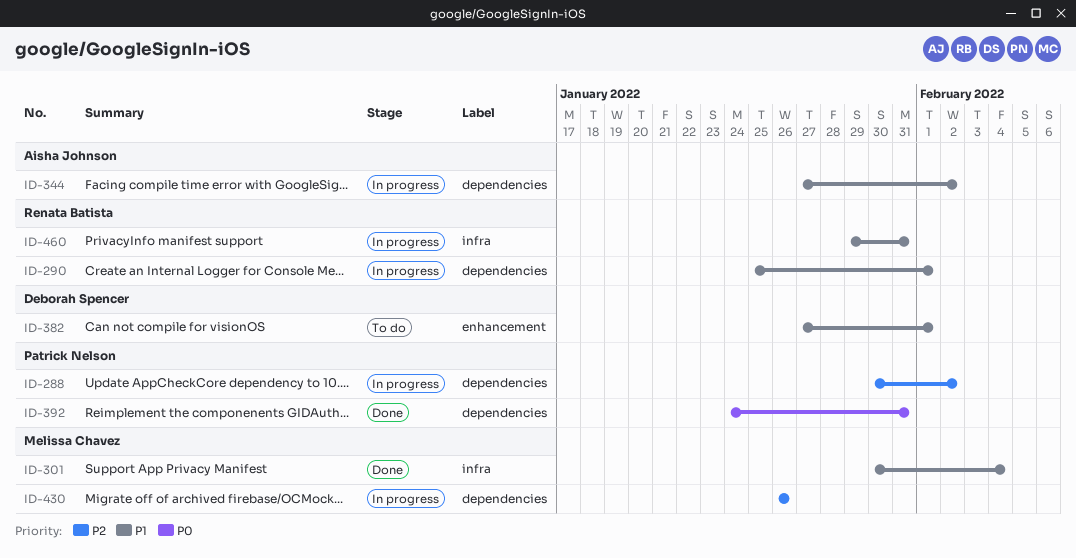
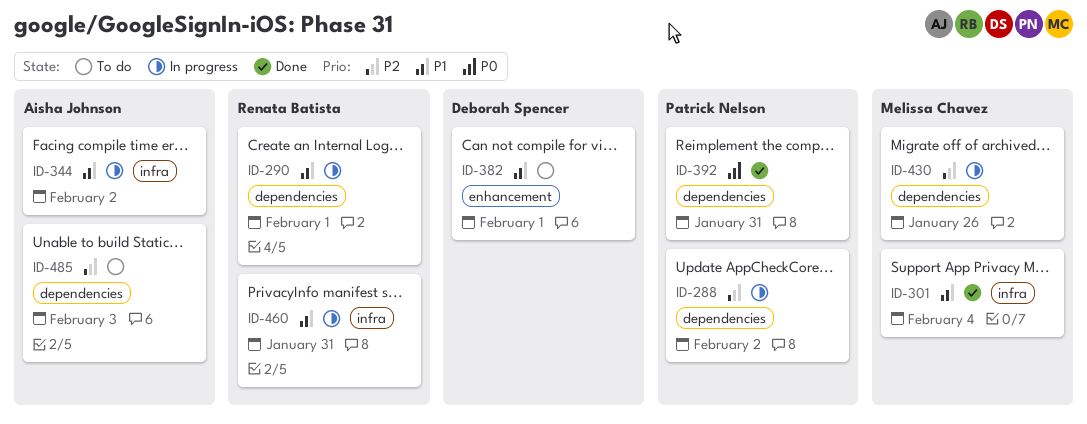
ID-344, label: dependencies -> infra
ID-485: none -> present

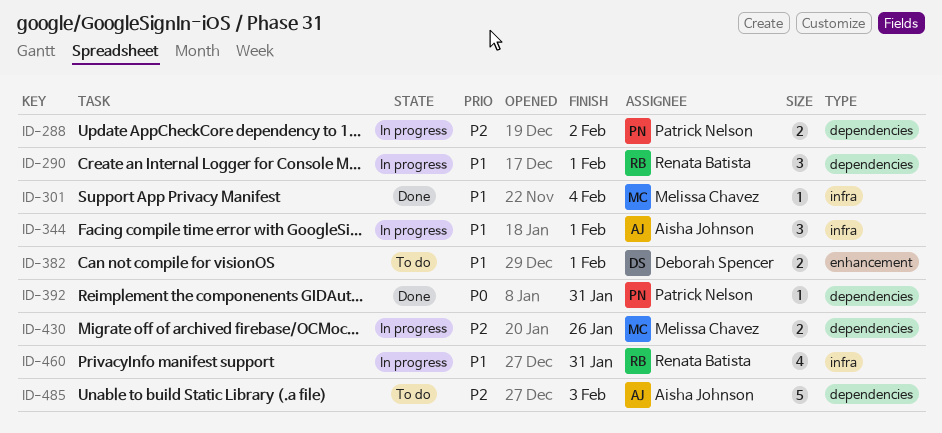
ID-344, due: Feb 2 -> Feb 1

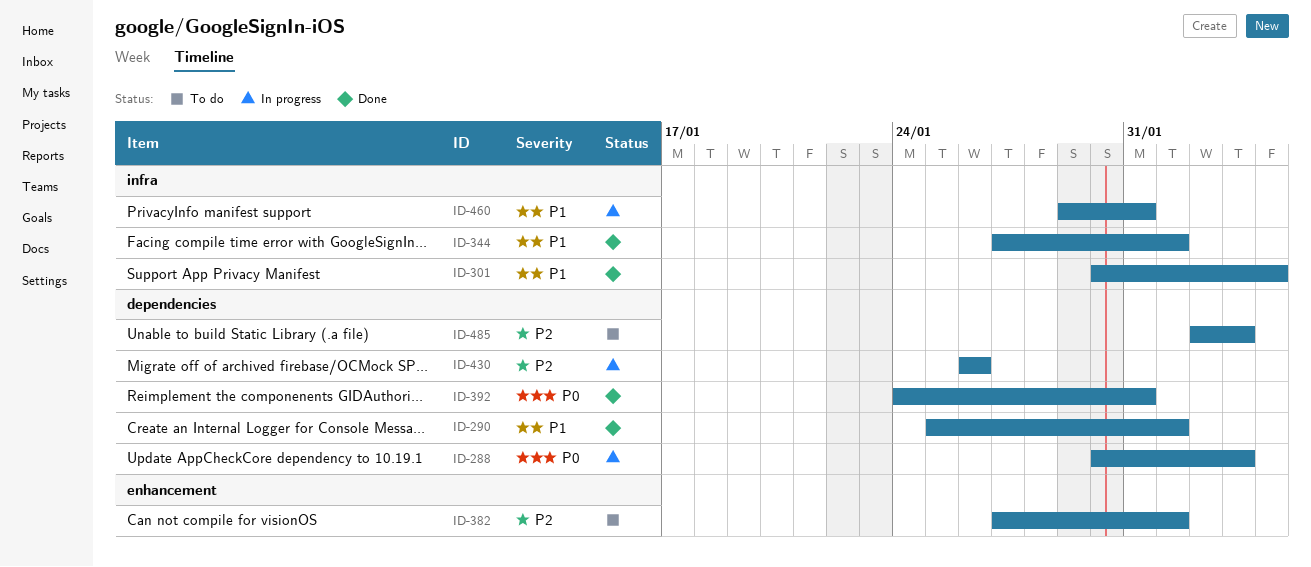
ID-288, priority: P2 -> P0
ID-288, due: Feb 2 -> Feb 3
ID-290, status: In progress -> Done
ID-344, status: In progress -> Done
ID-382, priority: P1 -> P2

